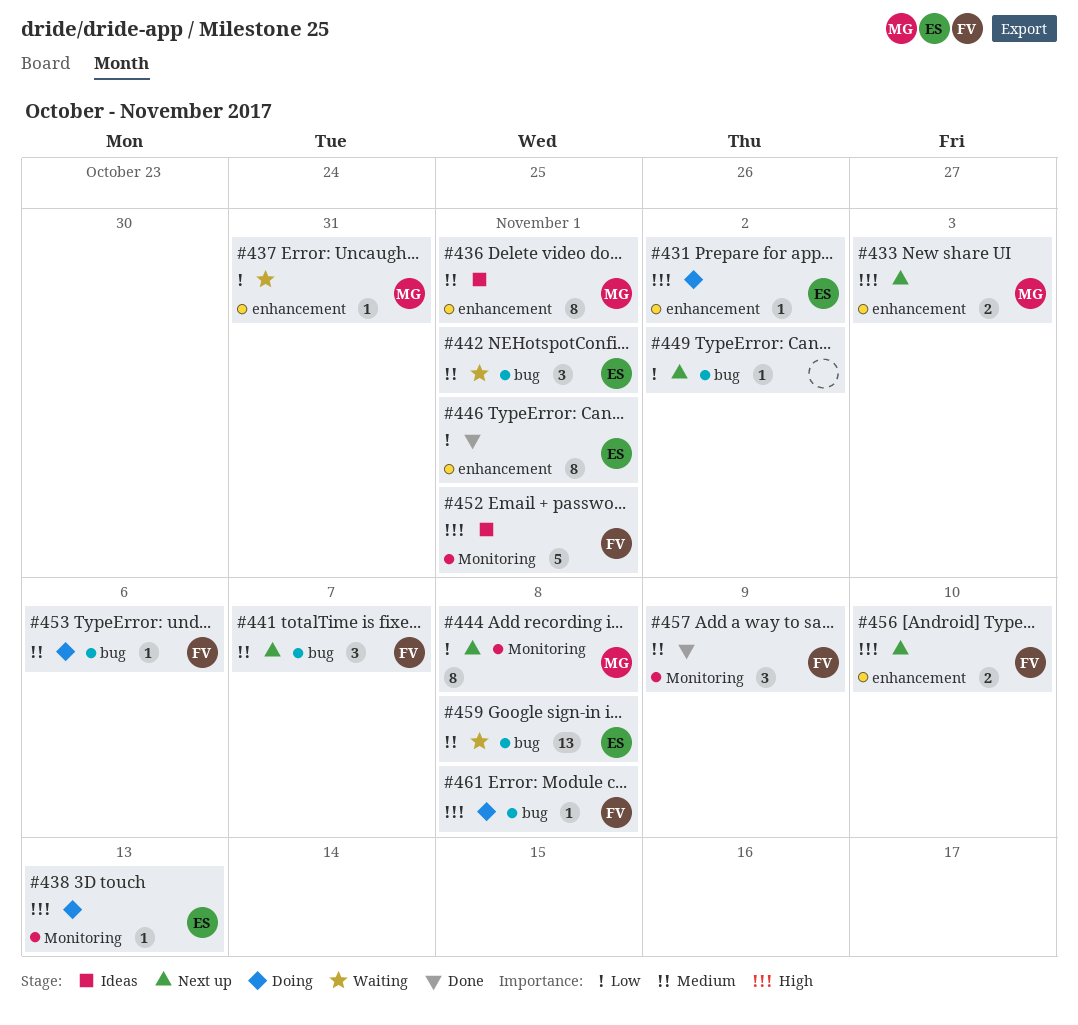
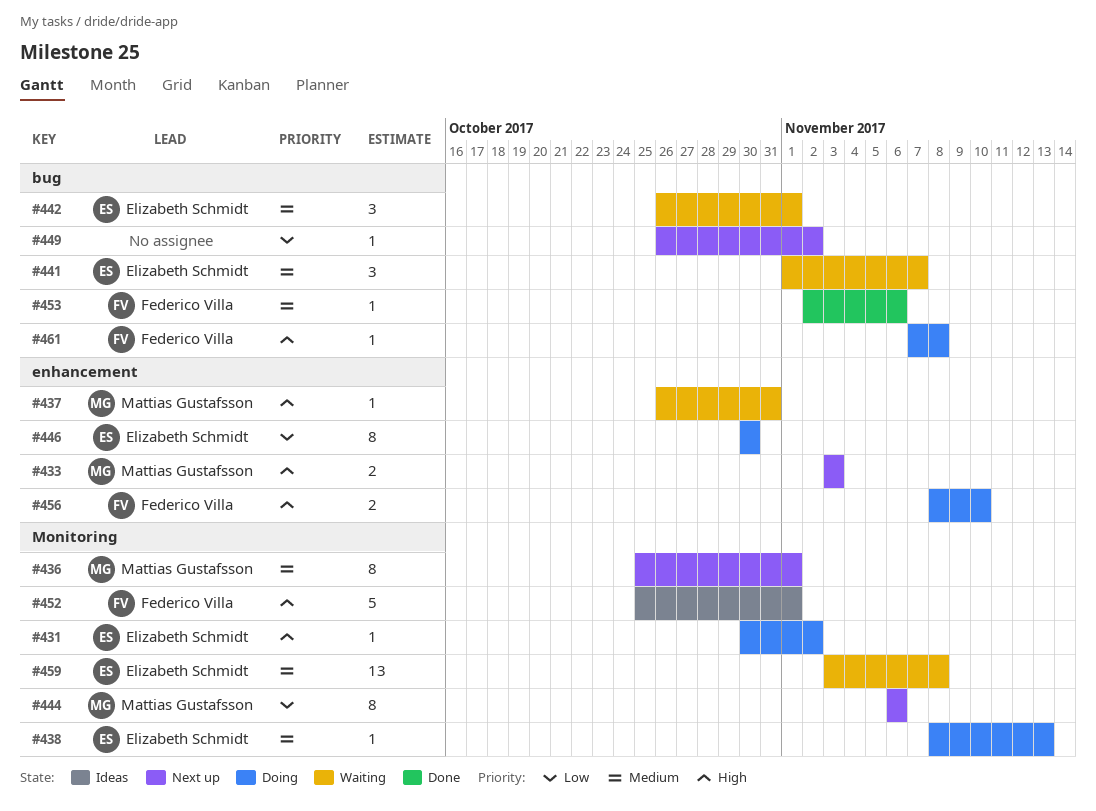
#431, label: enhancement -> Monitoring
#436, status: Ideas -> Next up
#436, label: enhancement -> Monitoring
#437, priority: Low -> High
#438, priority: High -> Medium
#441, status: Next up -> Waiting
#441, owner: Federico Villa -> Elizabeth Schmidt
#444, due: Nov 8 -> Nov 6
#446, status: Done -> Doing
#446, due: Nov 1 -> Oct 30
#453, status: Doing -> Done
#456, status: Next up -> Doing
#457: present -> none
#459, label: bug -> Monitoring

